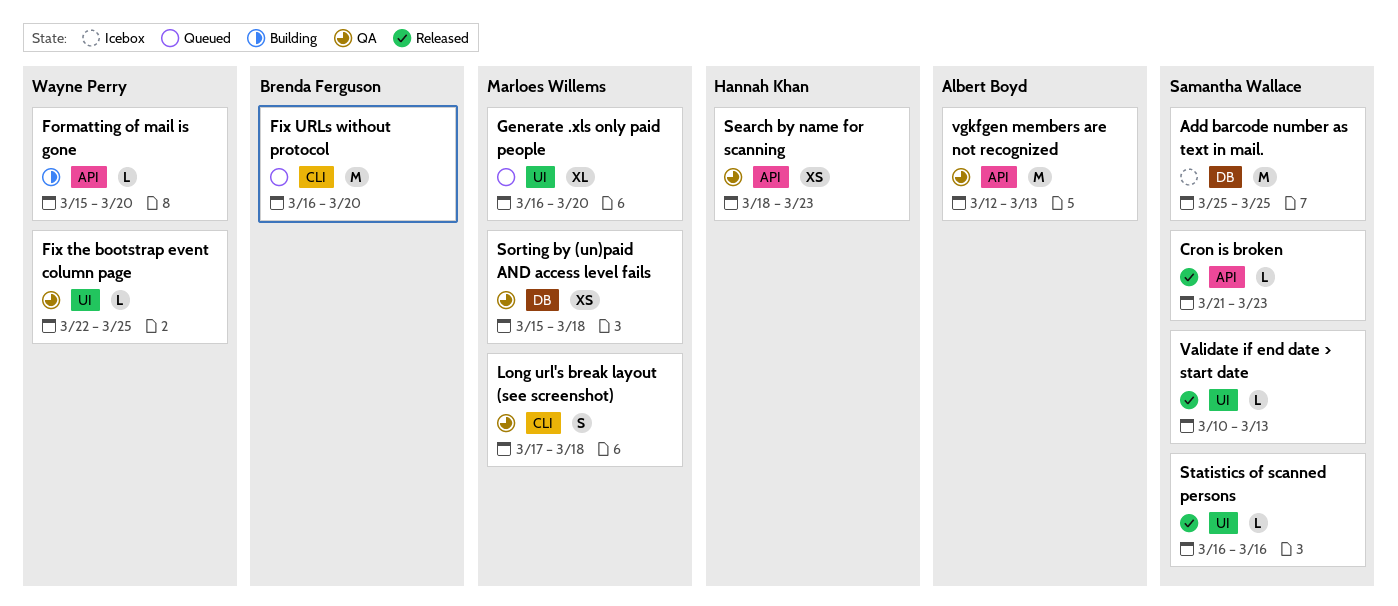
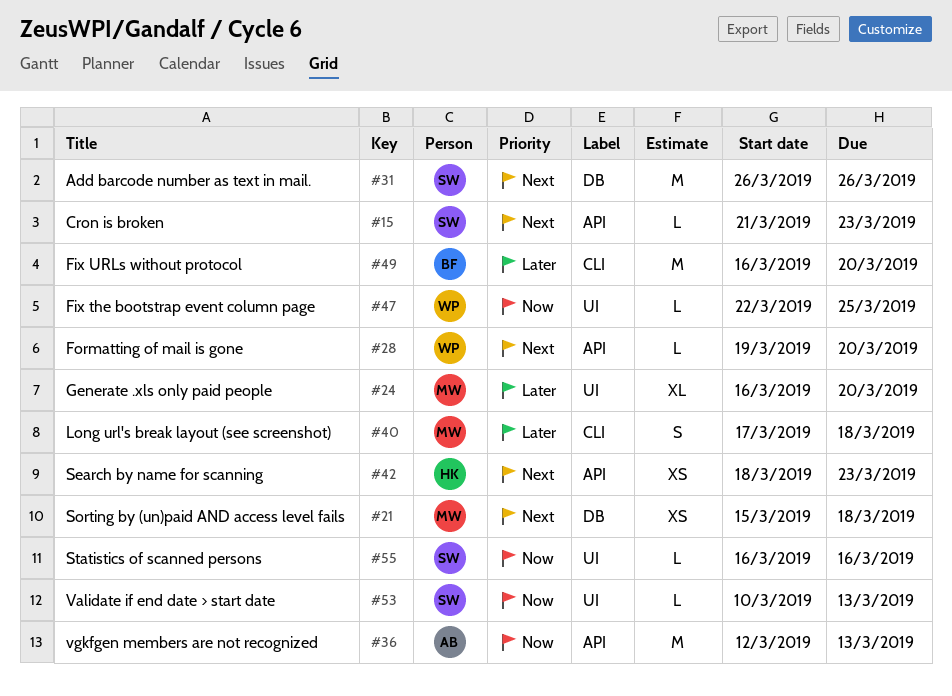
Add barcode number as text in mail., start: Mar 25 -> Mar 26
Add barcode number as text in mail., due: Mar 25 -> Mar 26
Formatting of mail is gone, start: Mar 15 -> Mar 19

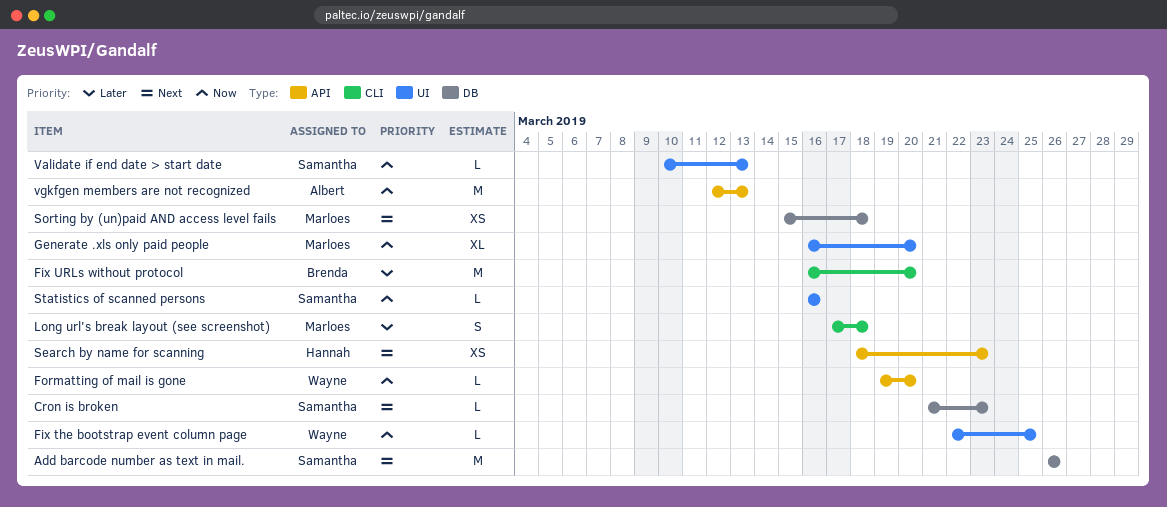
Cron is broken, label: API -> DB
Formatting of mail is gone, priority: Next -> Now
Generate .xls only paid people, priority: Later -> Now

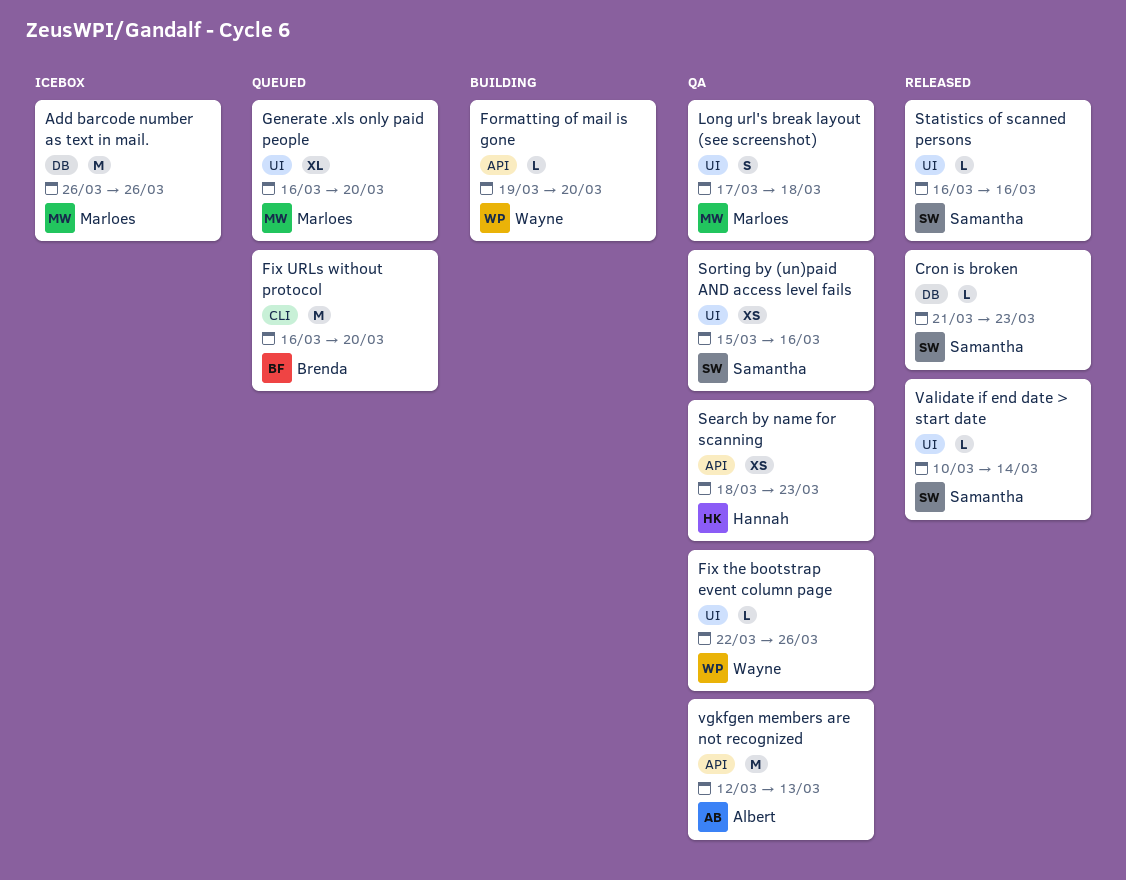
Add barcode number as text in mail., owner: Samantha -> Marloes
Fix the bootstrap event column page, due: Mar 25 -> Mar 26
Long url's break layout (see screenshot), label: CLI -> UI
Sorting by (un)paid AND access level fails, owner: Marloes -> Samantha
Sorting by (un)paid AND access level fails, label: DB -> UI
Sorting by (un)paid AND access level fails, due: Mar 18 -> Mar 16
Validate if end date > start date, due: Mar 13 -> Mar 14

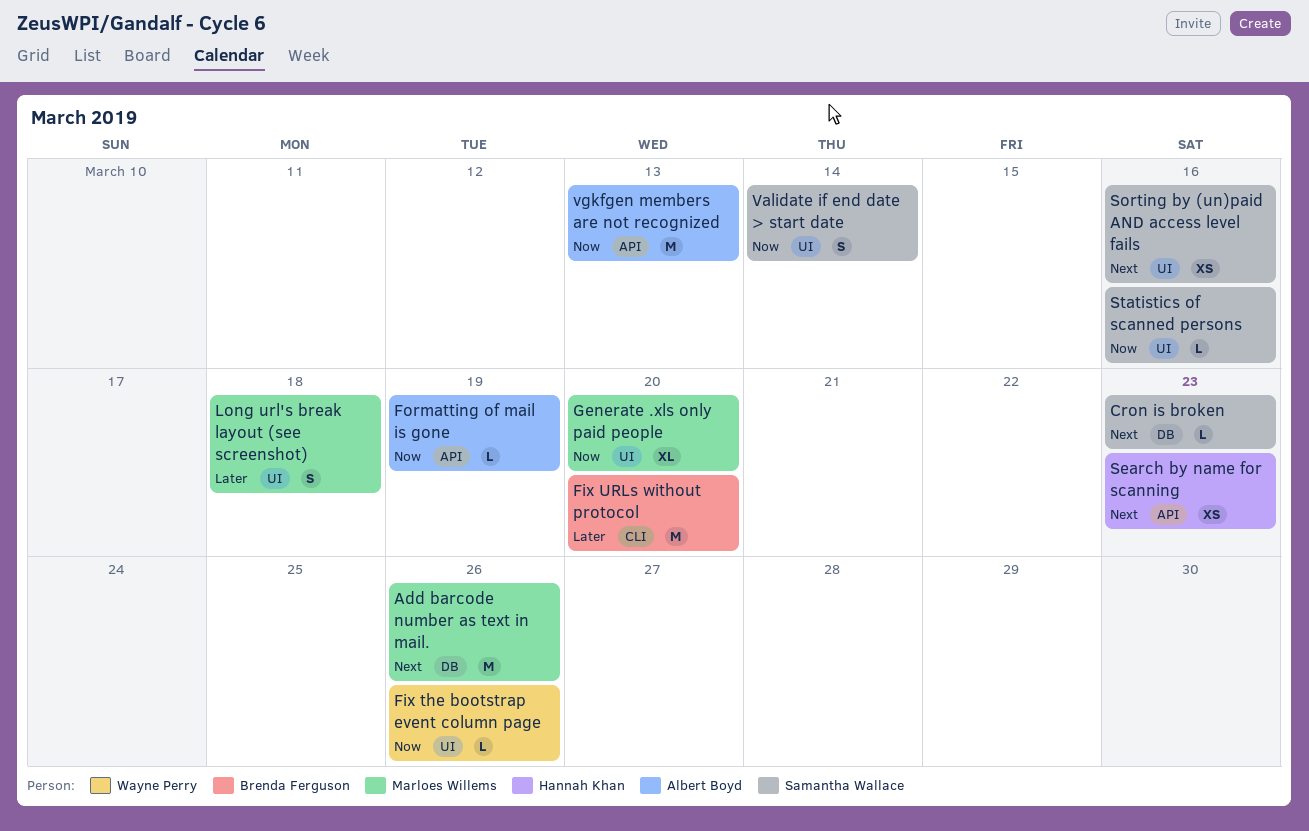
Formatting of mail is gone, owner: Wayne Perry -> Albert Boyd
Formatting of mail is gone, due: Mar 20 -> Mar 19
Validate if end date > start date, estimate: L -> S

